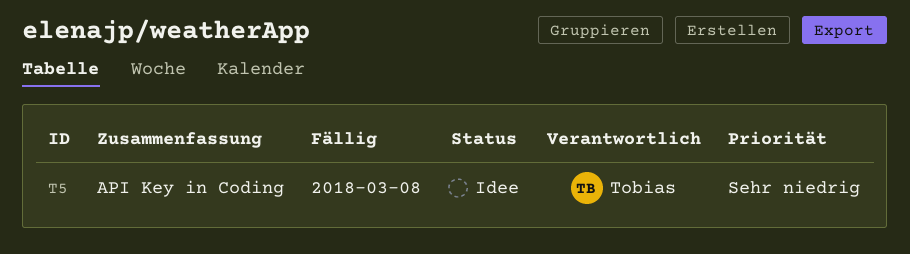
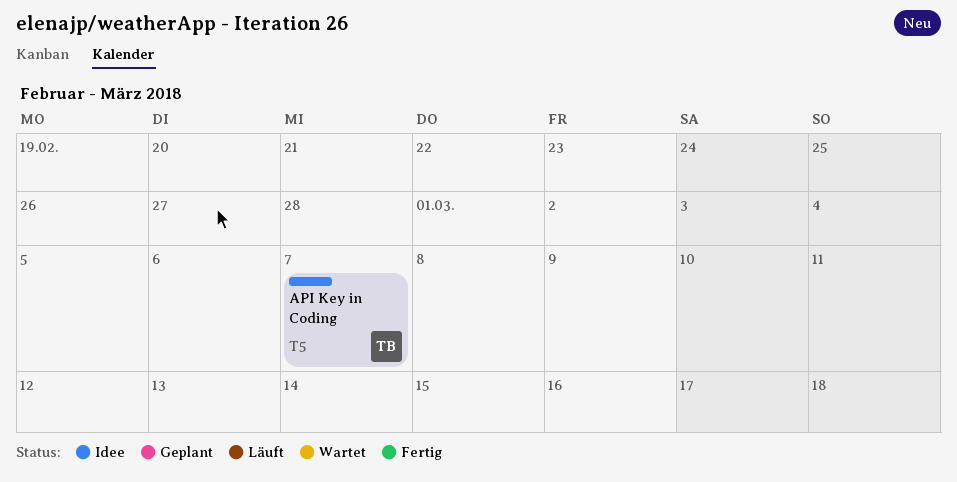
T5, due: Mar 8 -> Mar 7

